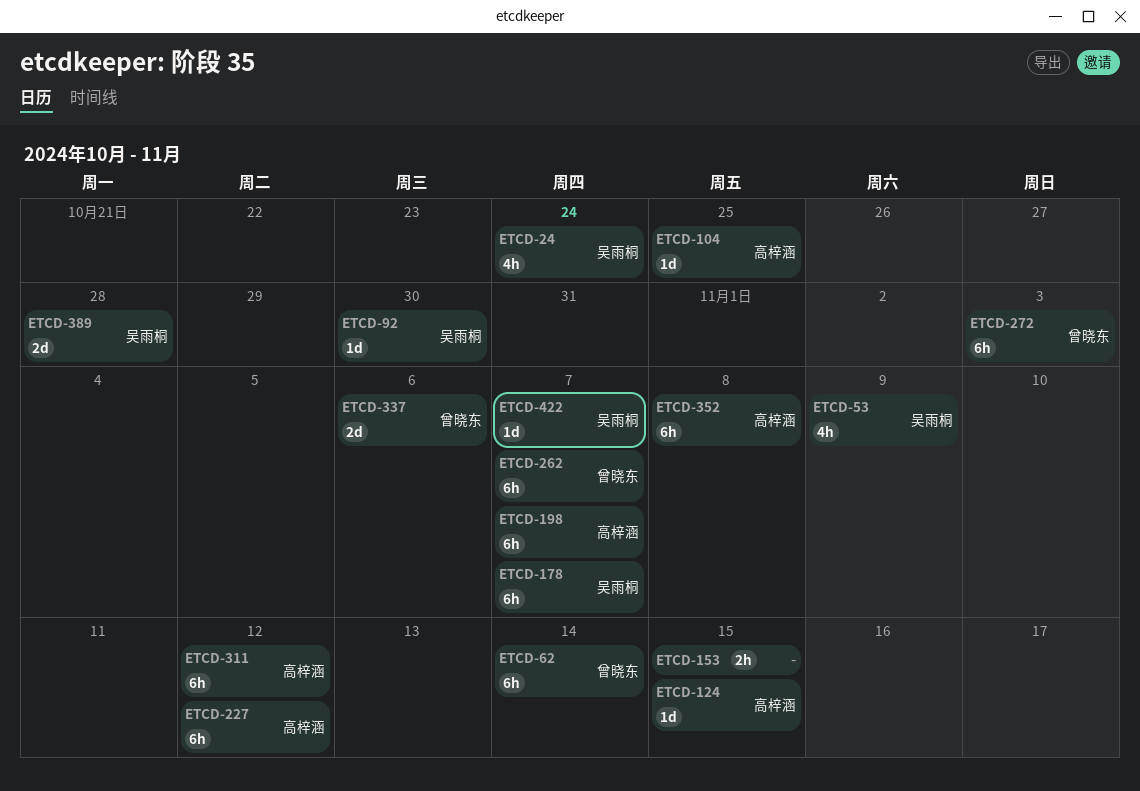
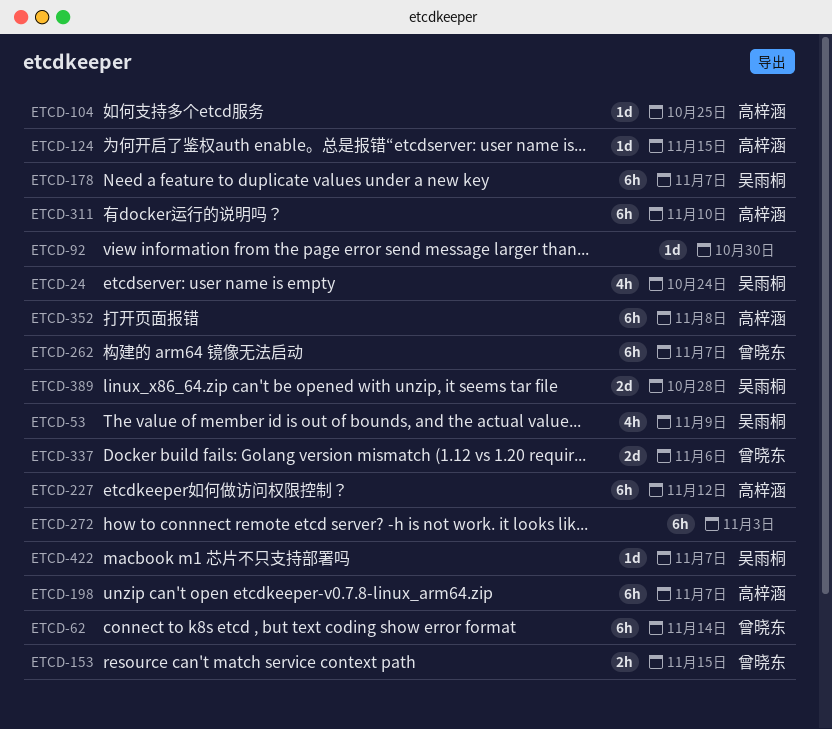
ETCD-92, owner: 吴雨桐 -> none
ETCD-153, owner: none -> 曾晓东
ETCD-272, owner: 曾晓东 -> none
ETCD-311, due: Nov 12 -> Nov 10

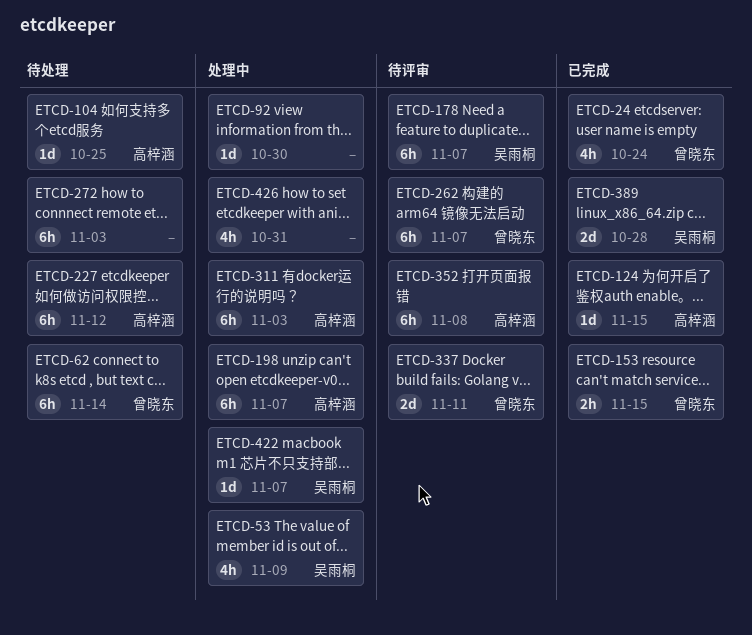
ETCD-24, owner: 吴雨桐 -> 曾晓东
ETCD-311, due: Nov 10 -> Nov 3
ETCD-337, due: Nov 6 -> Nov 11
ETCD-426: none -> present

